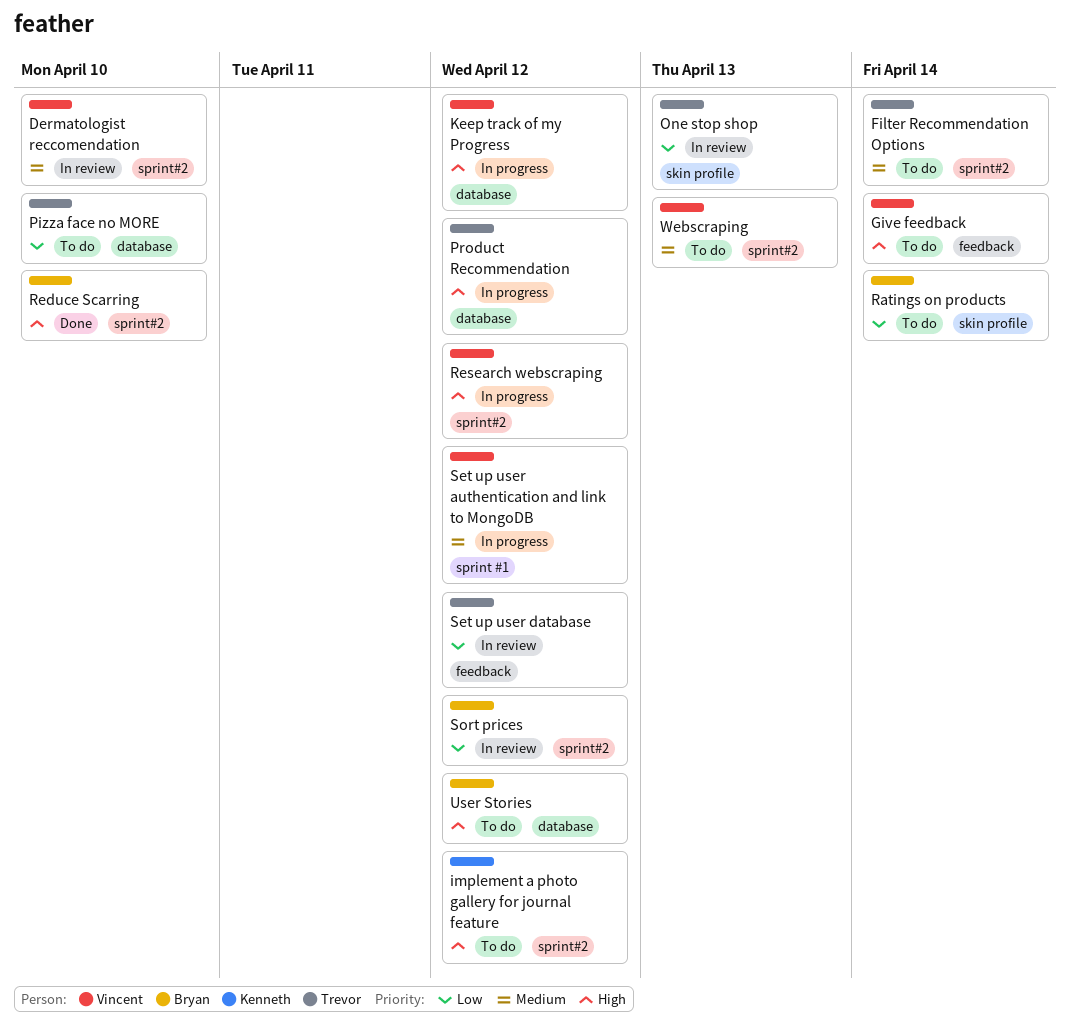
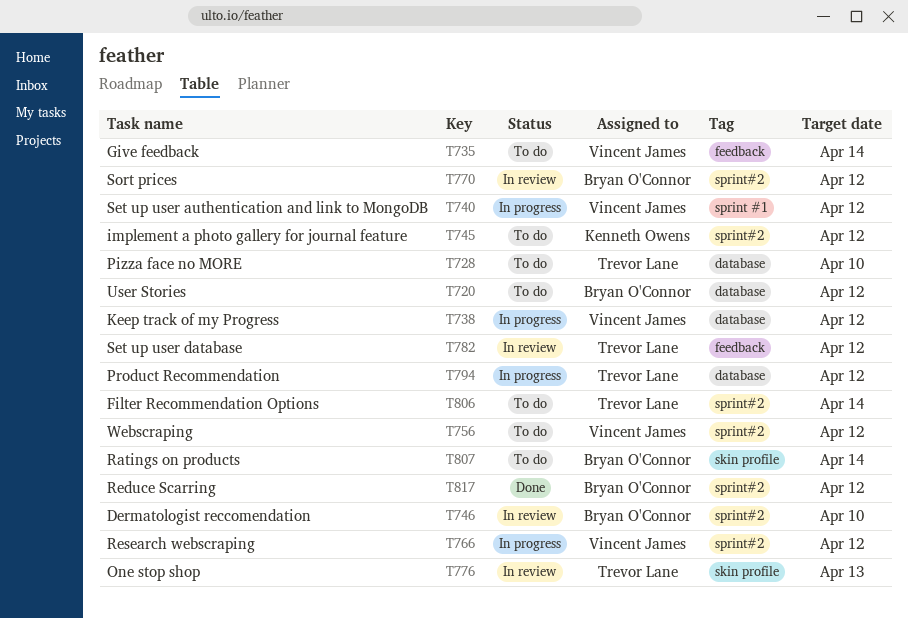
Dermatologist reccomendation, owner: Vincent James -> Bryan O'Connor
Reduce Scarring, due: Apr 10 -> Apr 12
Webscraping, due: Apr 13 -> Apr 12

